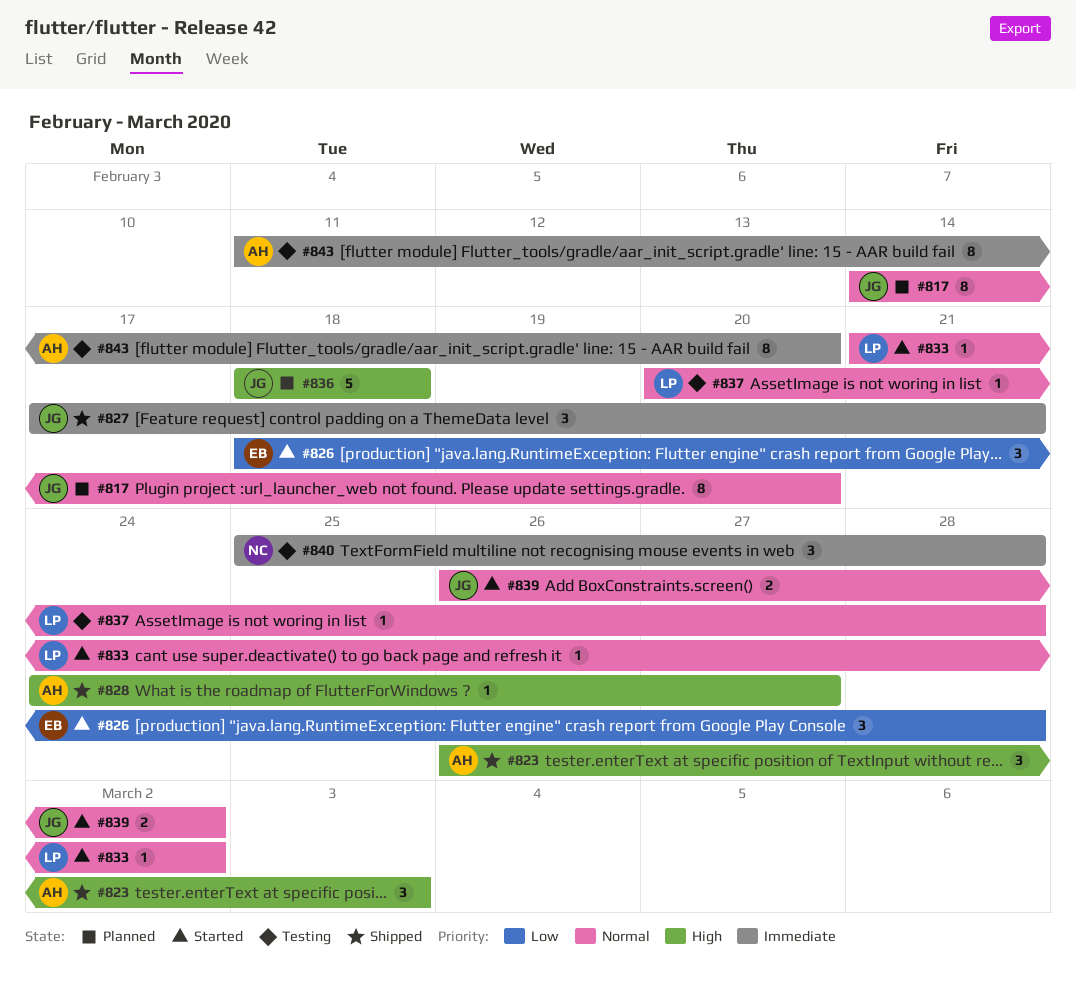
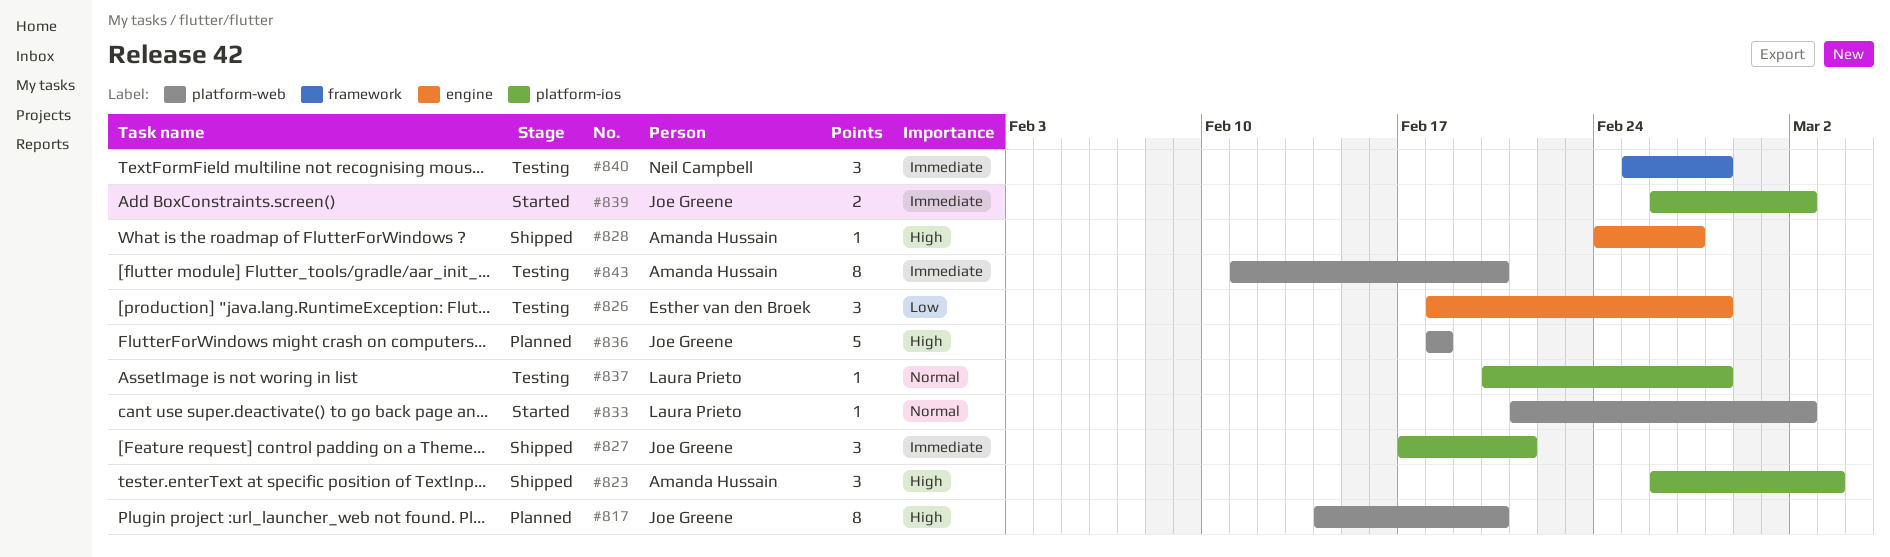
#817, priority: Normal -> High
#826, status: Started -> Testing
#839, priority: Normal -> Immediate

